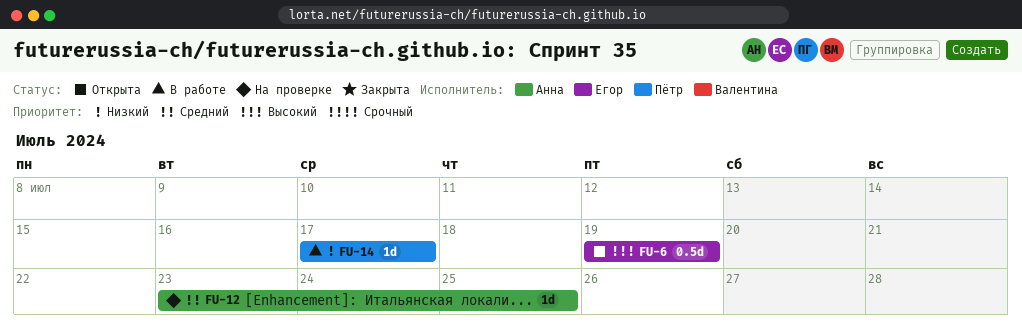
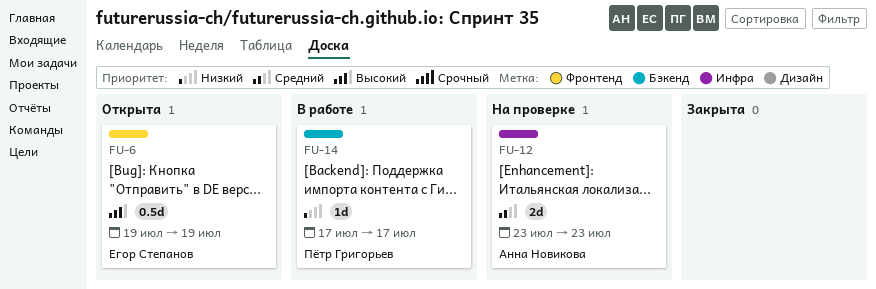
FU-12, estimate: 1d -> 2d
FU-12, due: Jul 25 -> Jul 23

